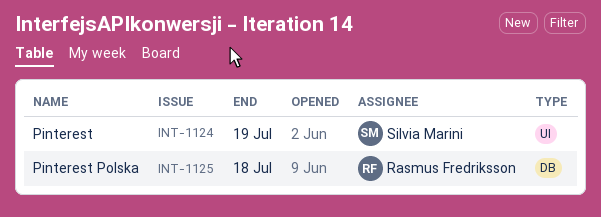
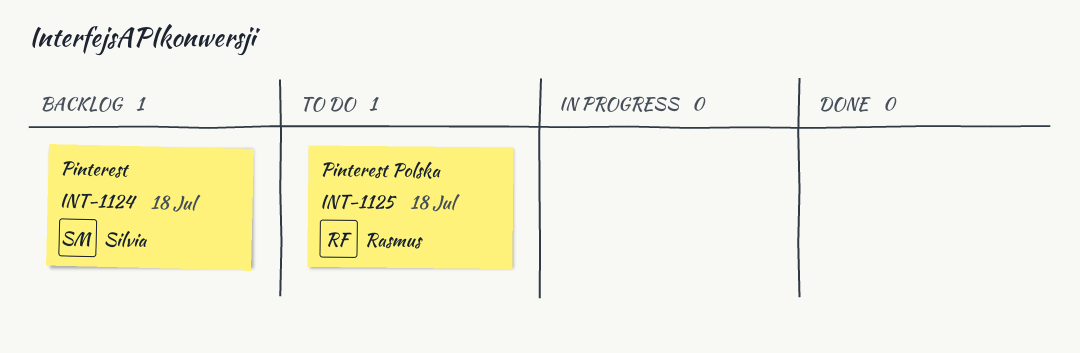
INT-1124, due: Jul 19 -> Jul 18

